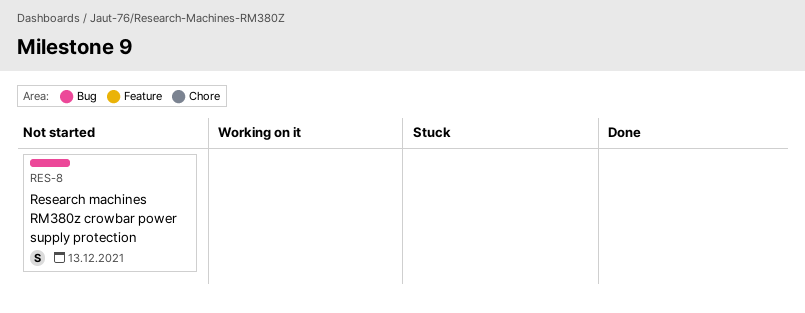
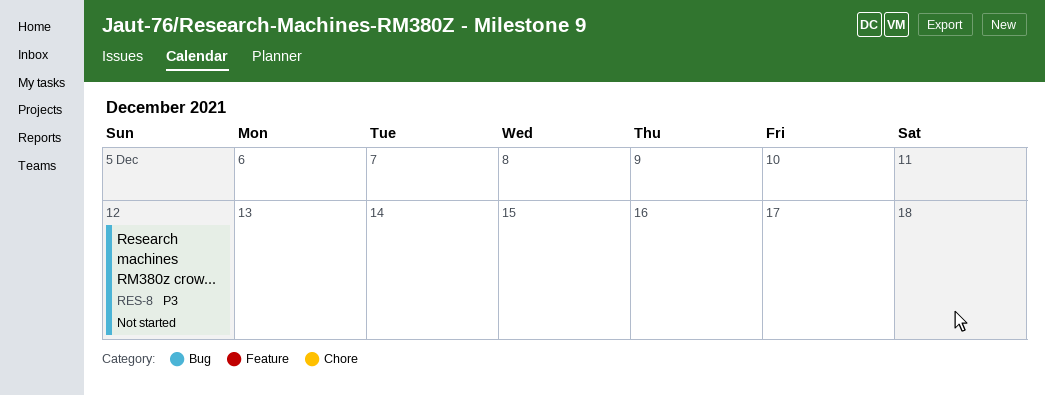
RES-8, due: Dec 13 -> Dec 12

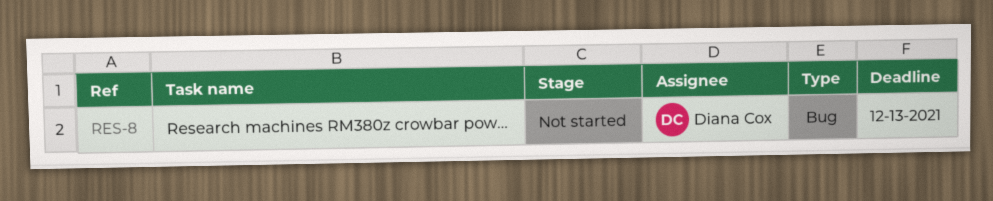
RES-8, due: Dec 12 -> Dec 13

